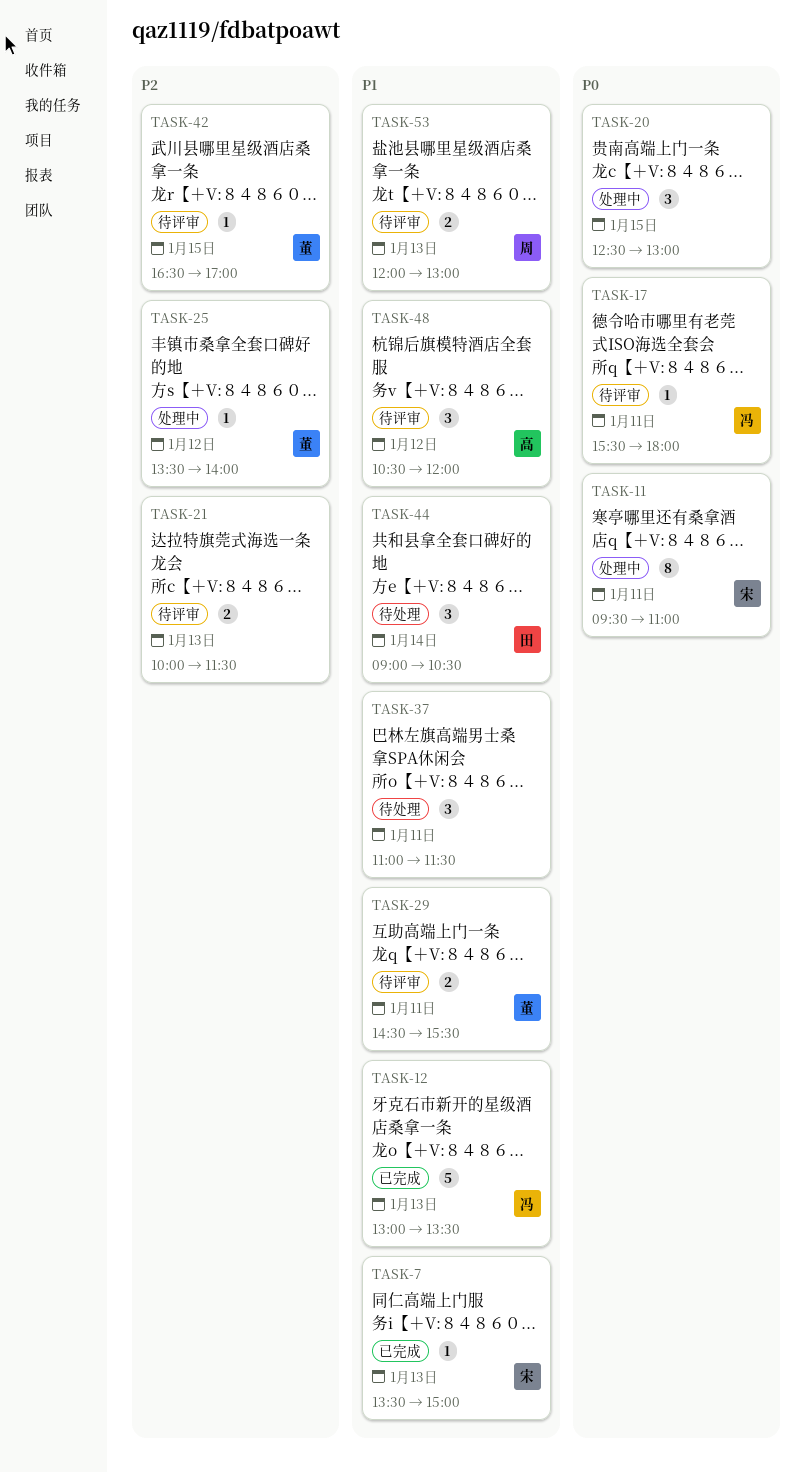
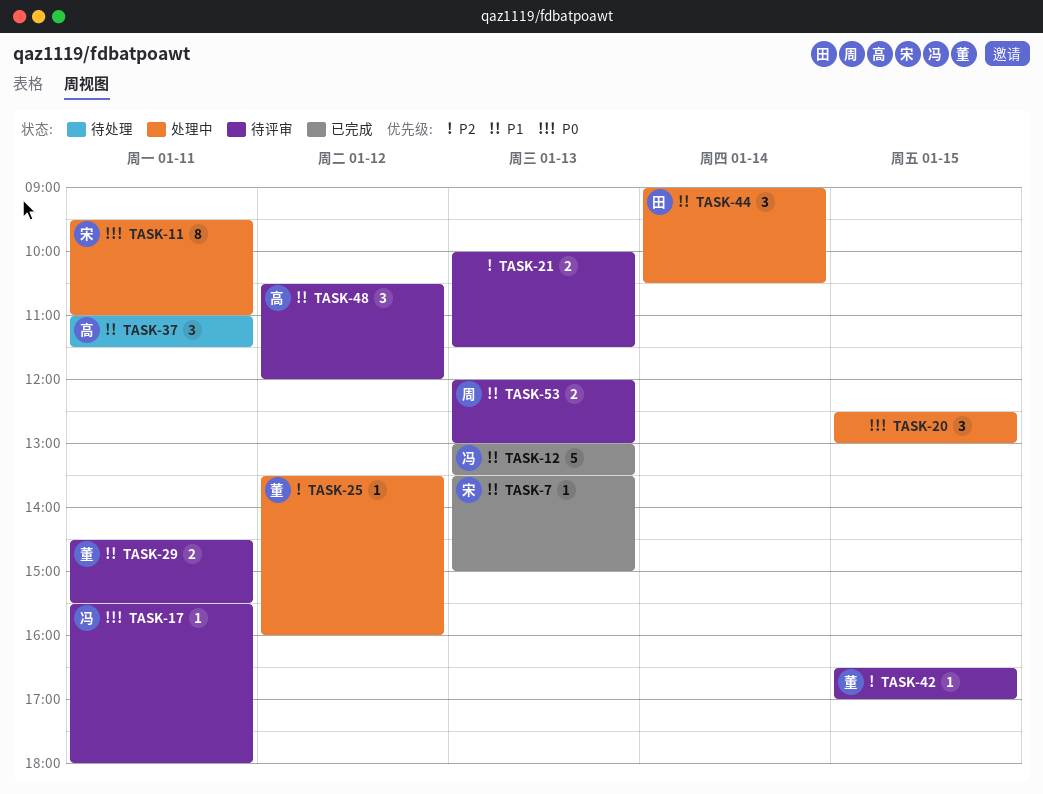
TASK-25, ends: 14:00 -> 16:00
TASK-37, owner: none -> 高
TASK-44, status: 待处理 -> 处理中

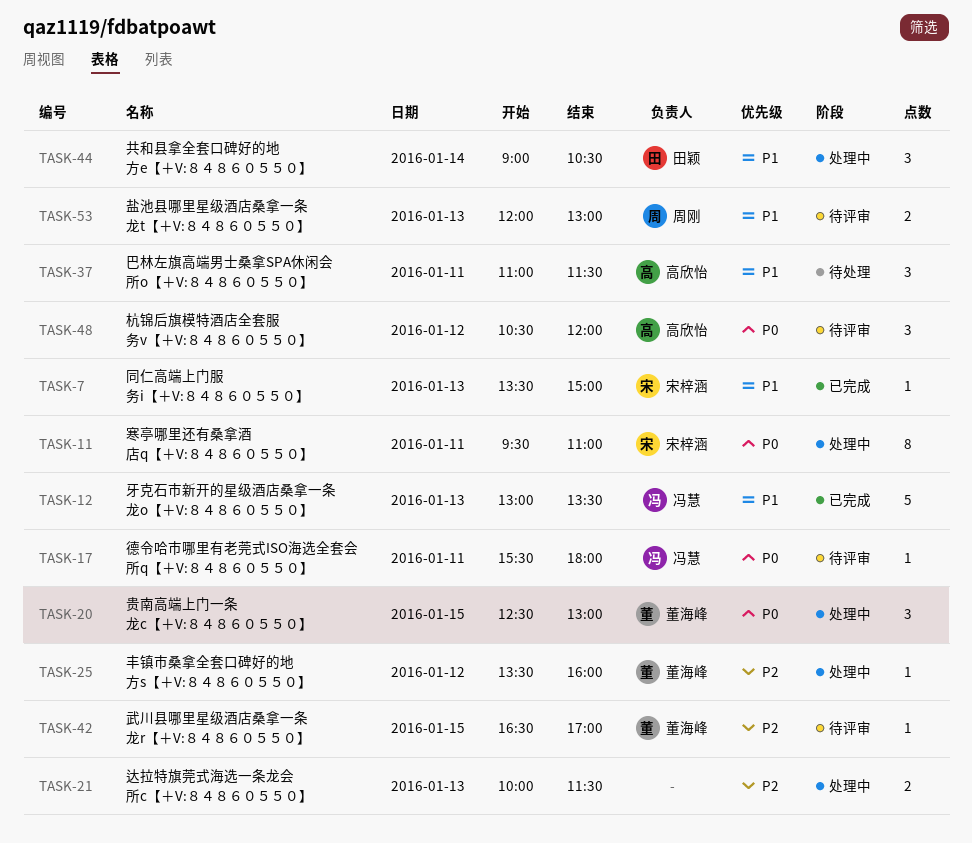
TASK-20, owner: none -> 董海峰
TASK-21, status: 待评审 -> 处理中
TASK-29: present -> none
TASK-48, priority: P1 -> P0

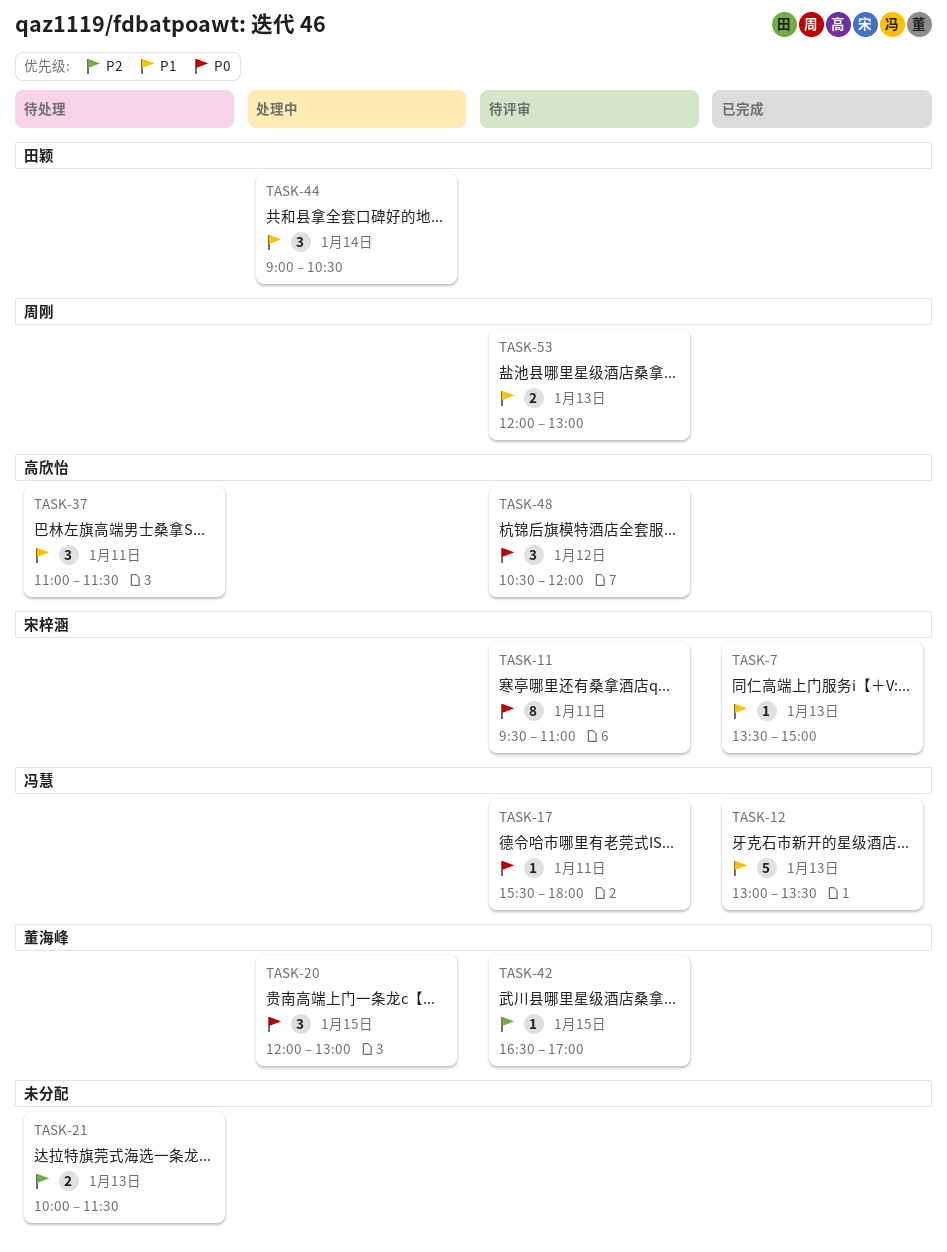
TASK-11, status: 处理中 -> 待评审
TASK-20, begins: 12:30 -> 12:00
TASK-21, status: 处理中 -> 待处理
TASK-25: present -> none

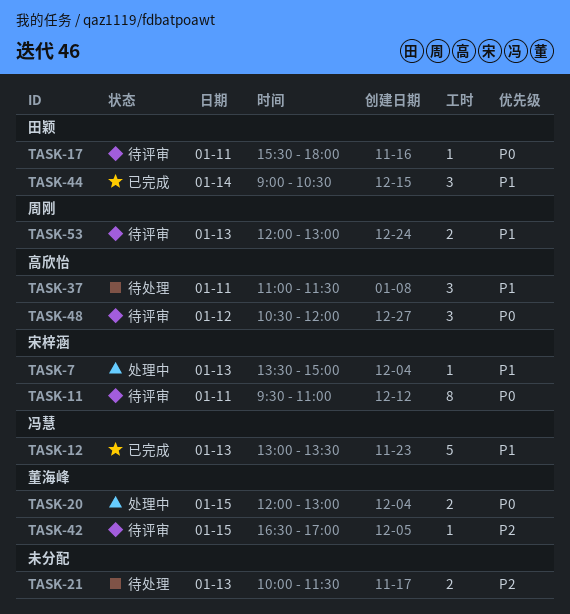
TASK-7, status: 已完成 -> 处理中
TASK-17, owner: 冯慧 -> 田颖
TASK-20, estimate: 3 -> 2
TASK-44, status: 处理中 -> 已完成

